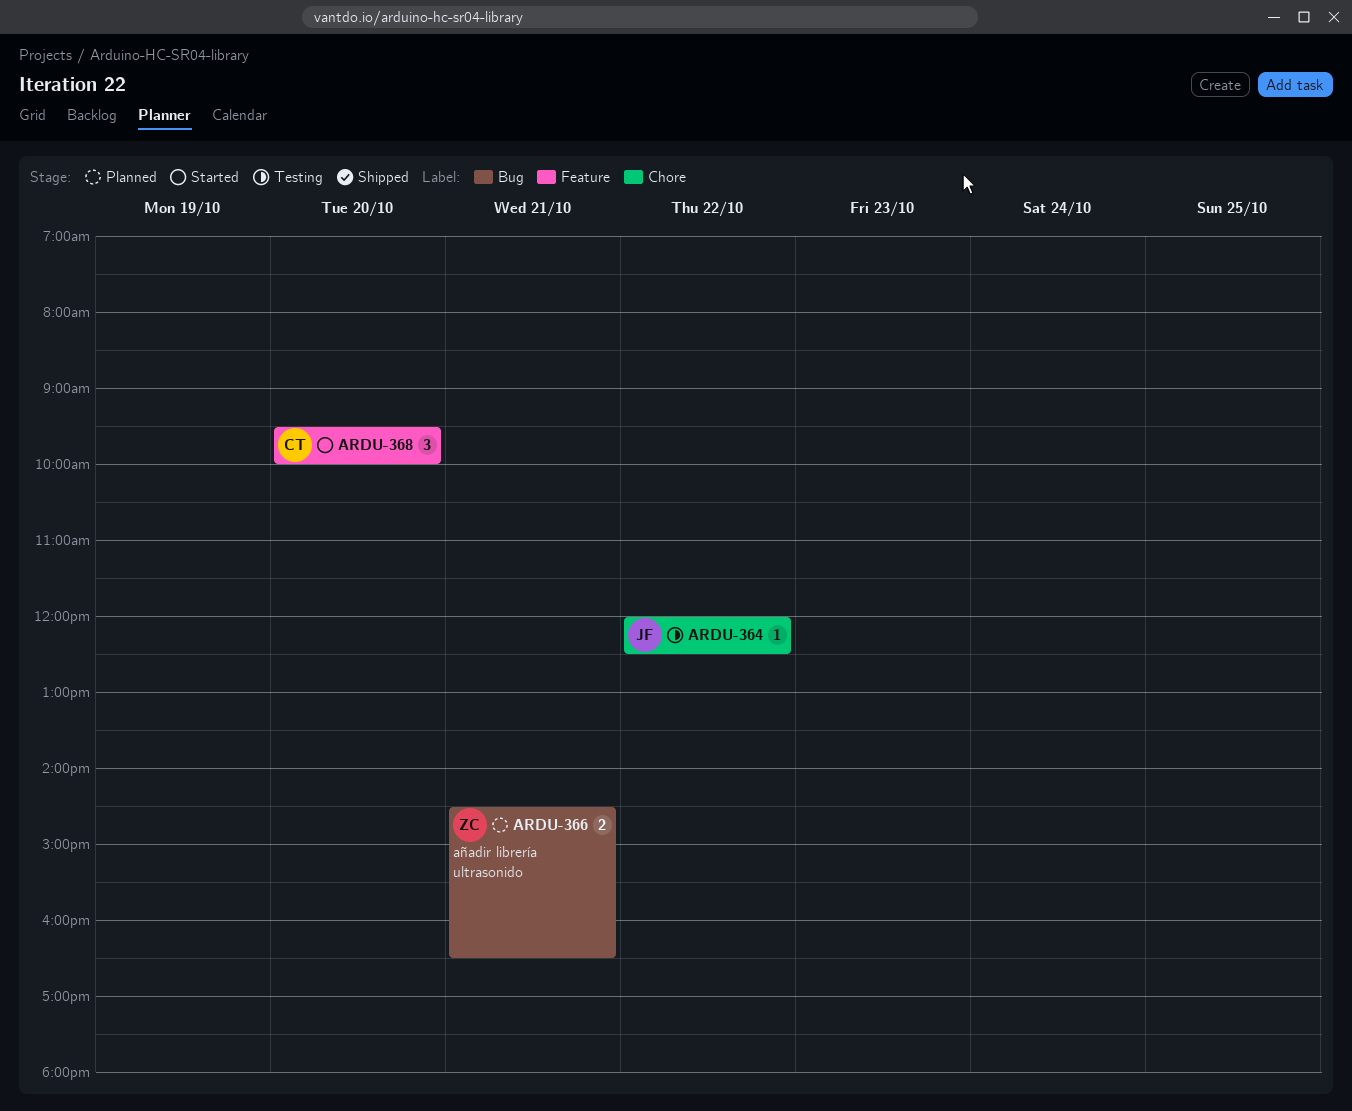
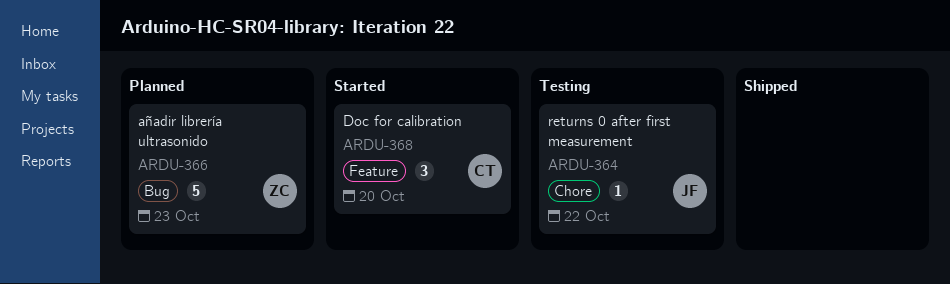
ARDU-366, estimate: 2 -> 5
ARDU-366, day: Oct 21 -> Oct 23

